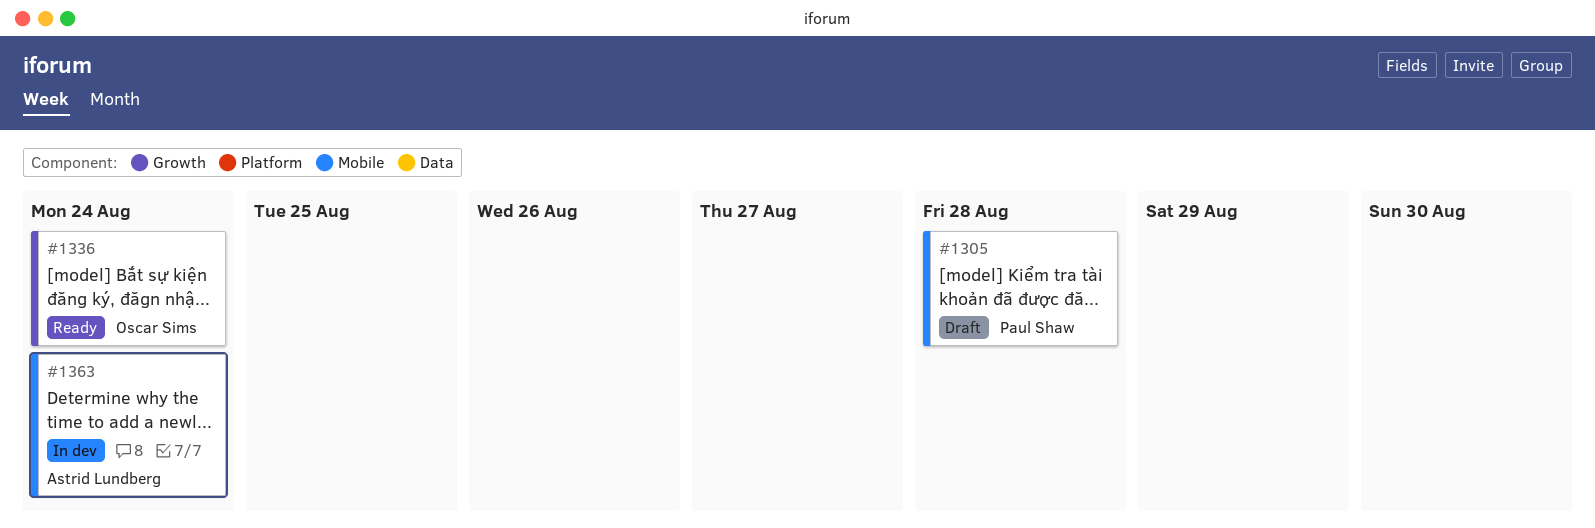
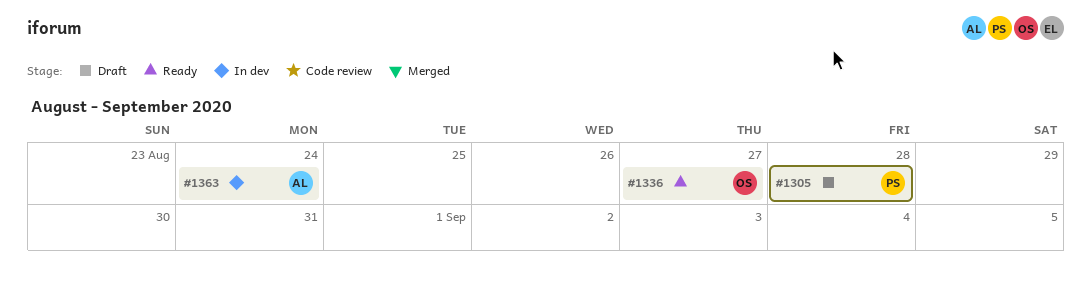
#1336, due: Aug 24 -> Aug 27

